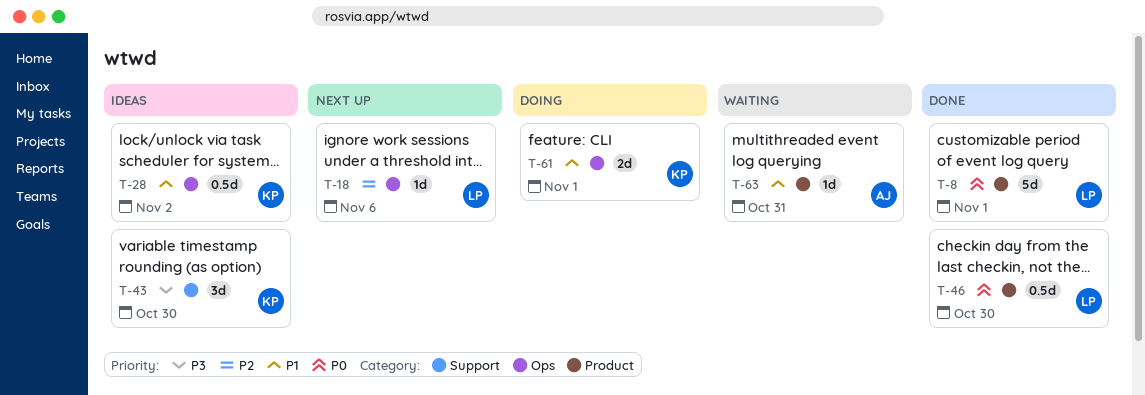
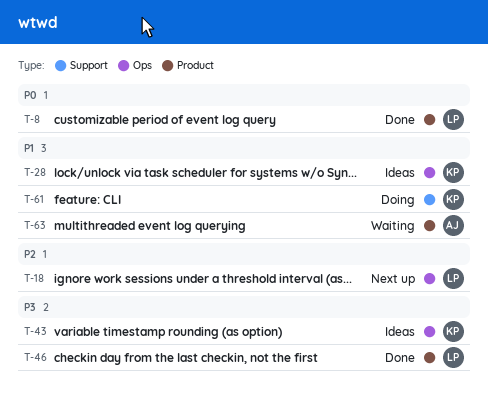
T-43, label: Support -> Ops
T-46, priority: P0 -> P3
T-61, label: Ops -> Support

